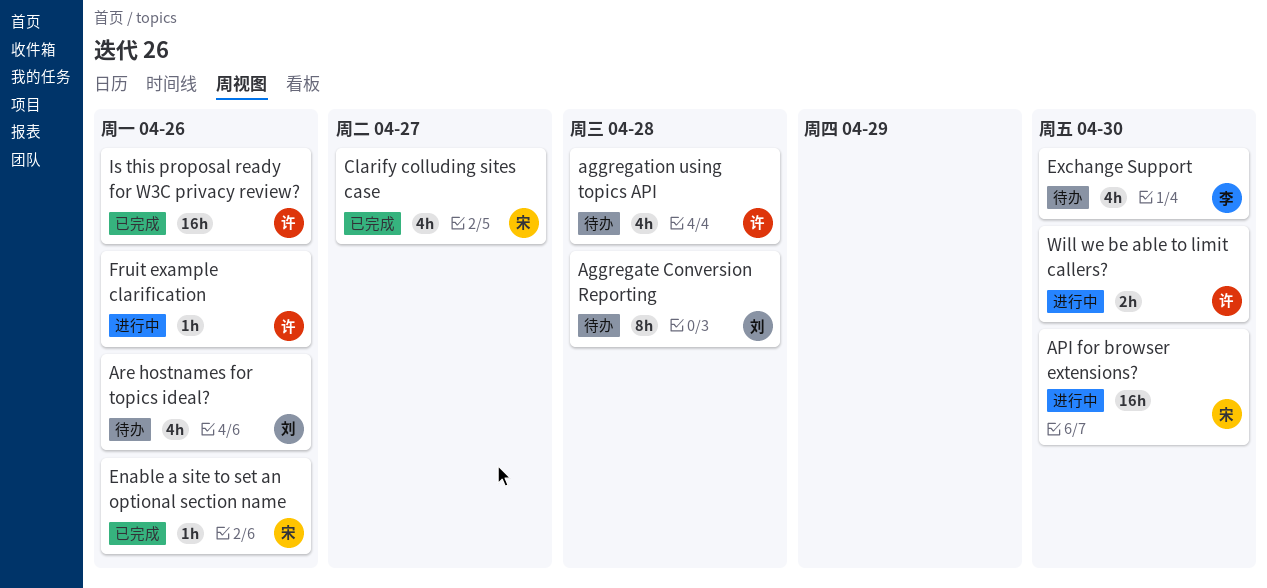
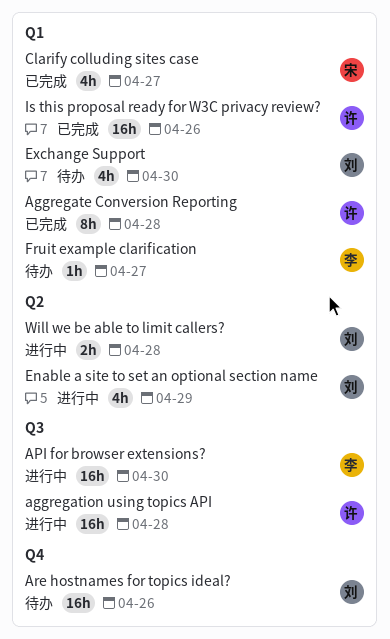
Aggregate Conversion Reporting, status: 待办 -> 已完成
Aggregate Conversion Reporting, owner: 刘 -> 许
aggregation using topics API, status: 待办 -> 进行中
aggregation using topics API, estimate: 4h -> 16h
API for browser extensions?, owner: 宋 -> 李
Are hostnames for topics ideal?, estimate: 4h -> 16h
Enable a site to set an optional section name, status: 已完成 -> 进行中
Enable a site to set an optional section name, owner: 宋 -> 刘
Enable a site to set an optional section name, estimate: 1h -> 4h
Enable a site to set an optional section name, due: Apr 26 -> Apr 29
Exchange Support, owner: 李 -> 刘
Fruit example clarification, status: 进行中 -> 待办
Fruit example clarification, owner: 许 -> 李
Fruit example clarification, due: Apr 26 -> Apr 27
Will we be able to limit callers?, owner: 许 -> 刘
Will we be able to limit callers?, due: Apr 30 -> Apr 28

